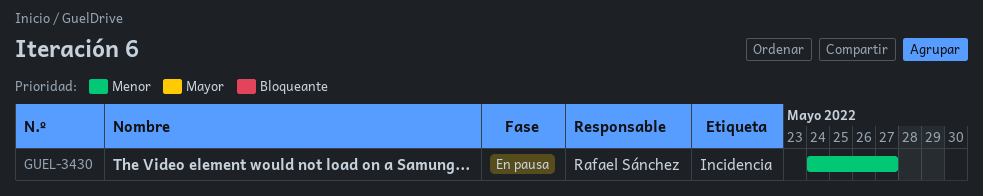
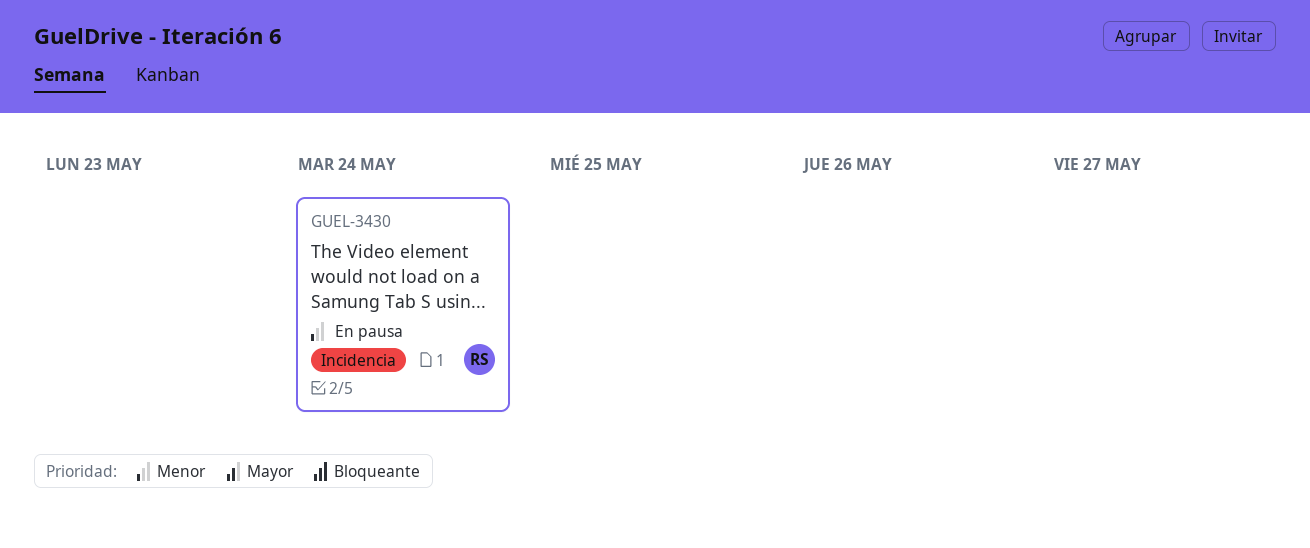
GUEL-3430, due: May 27 -> May 24

